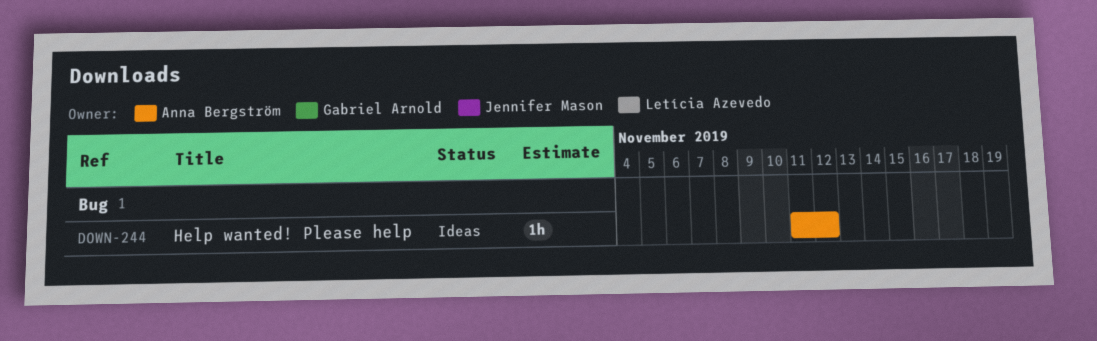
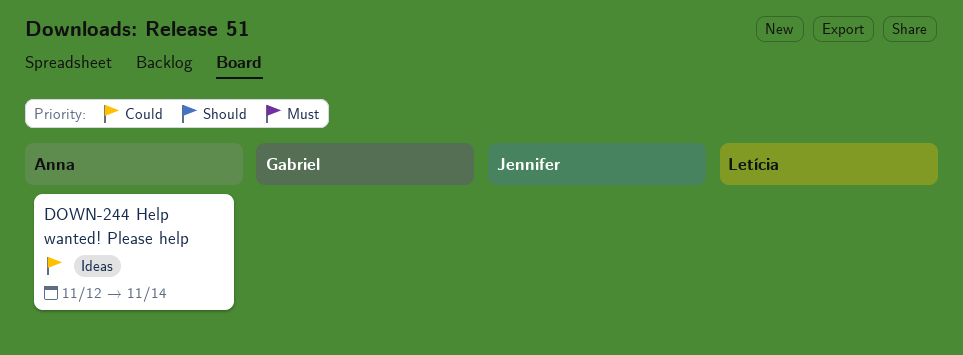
DOWN-244, start: Nov 11 -> Nov 12
DOWN-244, due: Nov 12 -> Nov 14

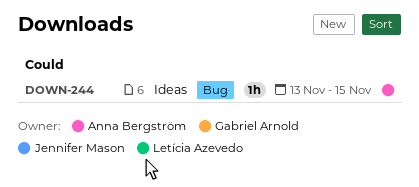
DOWN-244, start: Nov 12 -> Nov 13
DOWN-244, due: Nov 14 -> Nov 15

